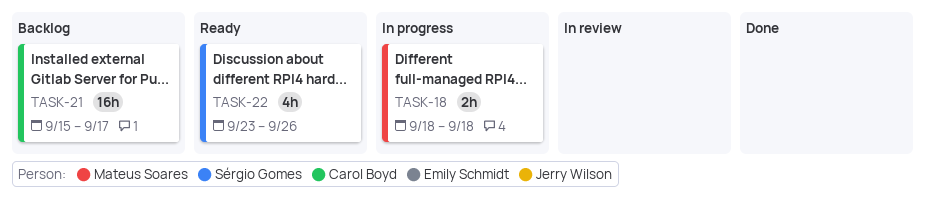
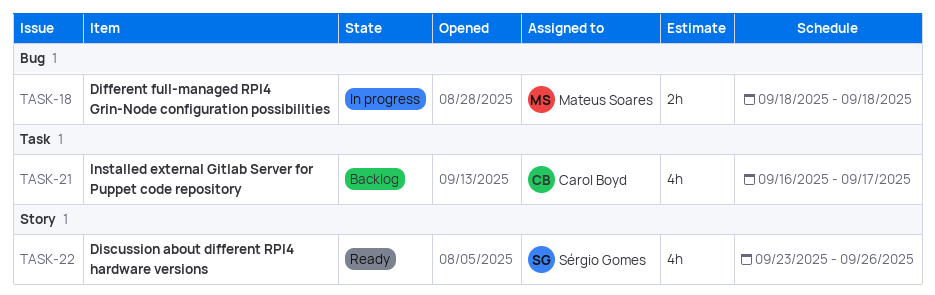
TASK-21, estimate: 16h -> 4h
TASK-21, start: Sep 15 -> Sep 16

